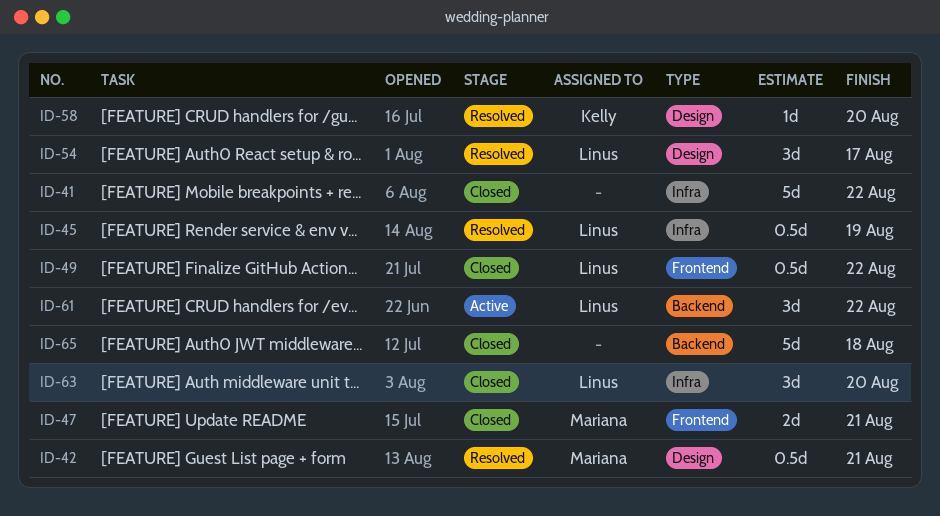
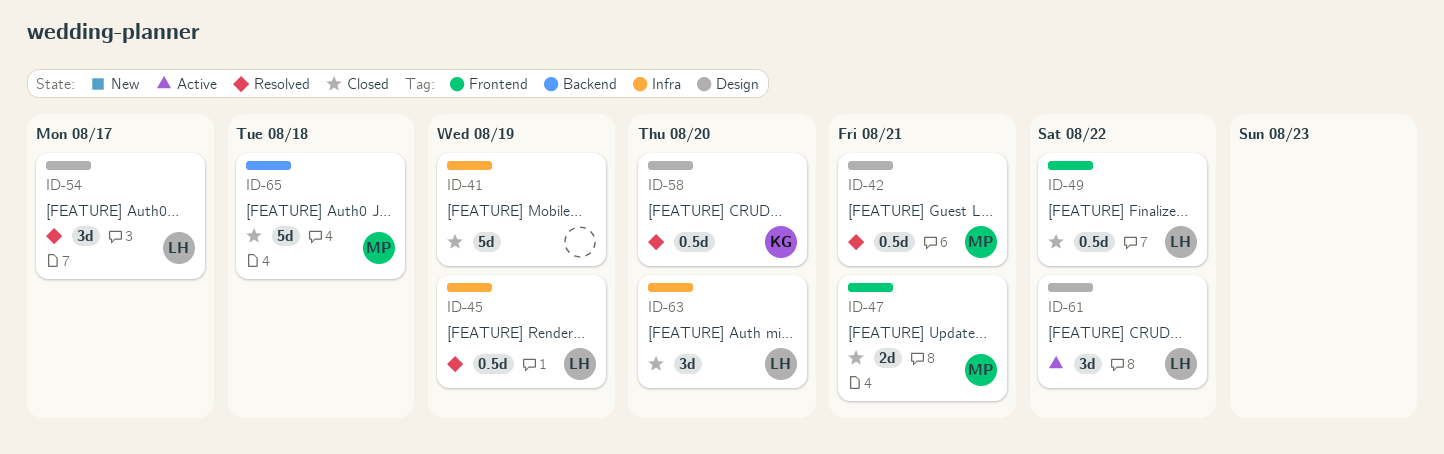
ID-41, due: Aug 22 -> Aug 19
ID-58, estimate: 1d -> 0.5d
ID-61, label: Backend -> Design
ID-65, owner: none -> Mariana

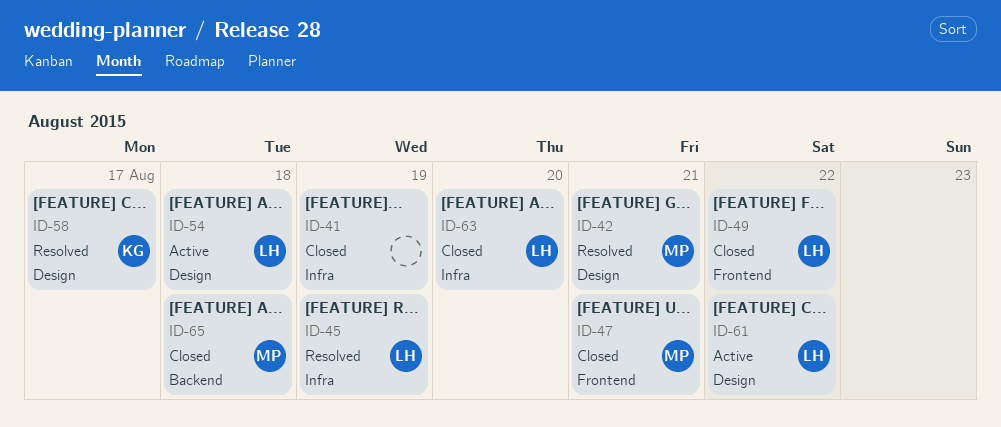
ID-54, status: Resolved -> Active
ID-54, due: Aug 17 -> Aug 18
ID-58, due: Aug 20 -> Aug 17

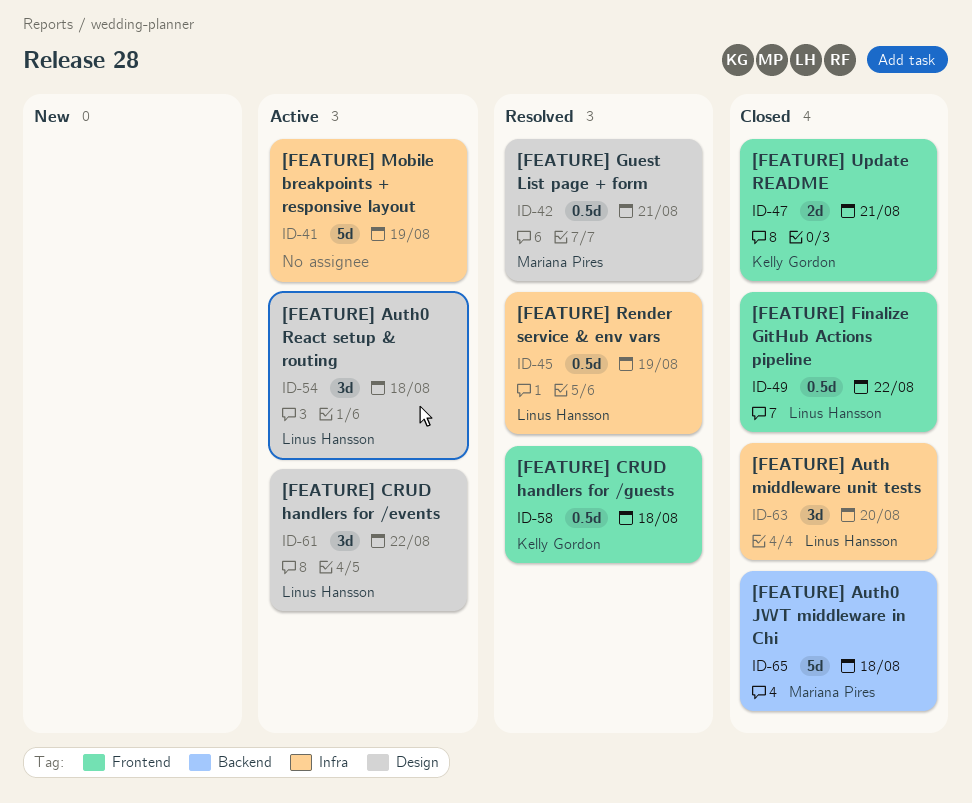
ID-41, status: Closed -> Active
ID-47, owner: Mariana Pires -> Kelly Gordon
ID-58, label: Design -> Frontend
ID-58, due: Aug 17 -> Aug 18

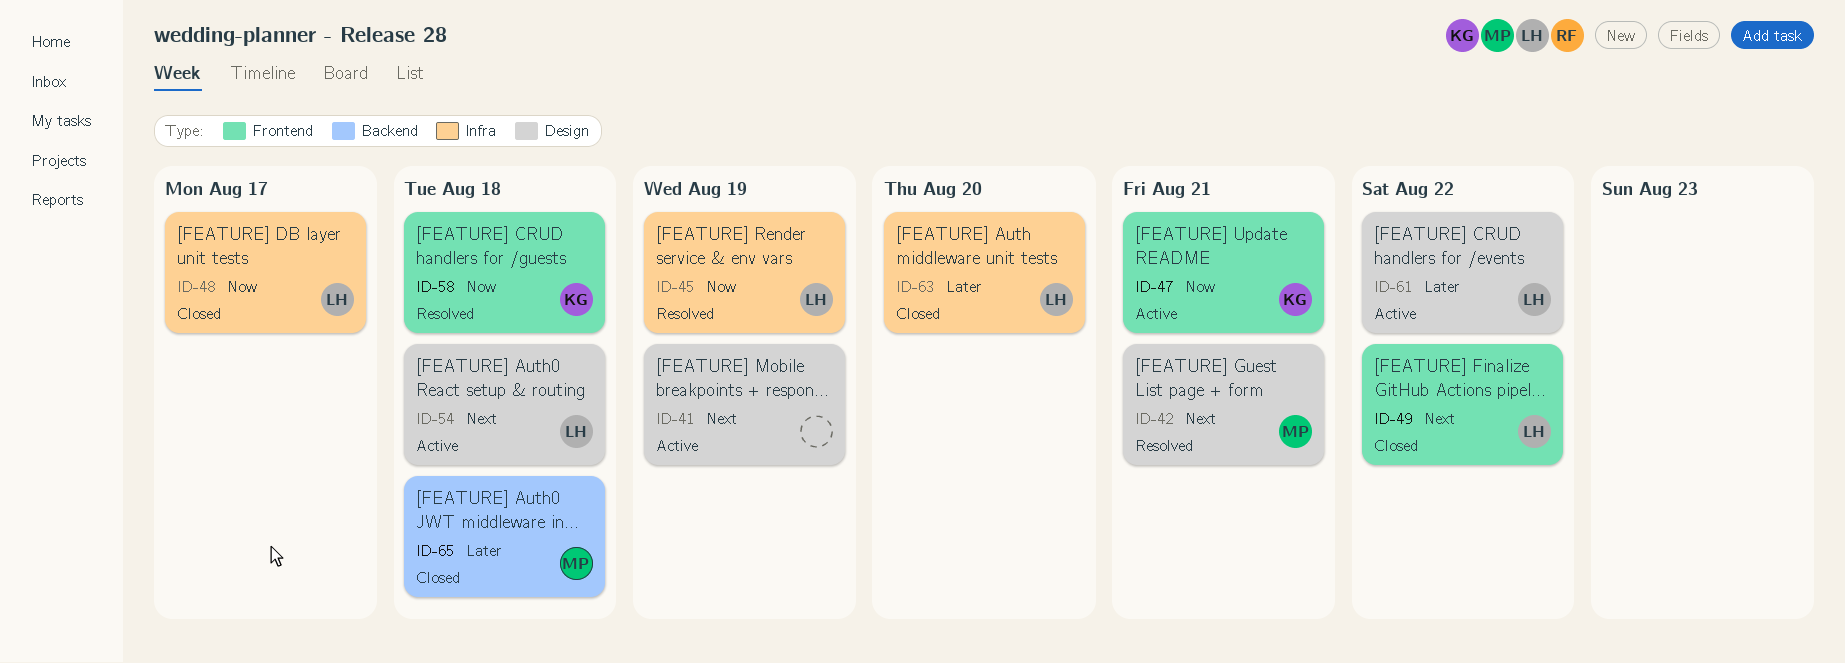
ID-41, label: Infra -> Design
ID-47, status: Closed -> Active
ID-48: none -> present

